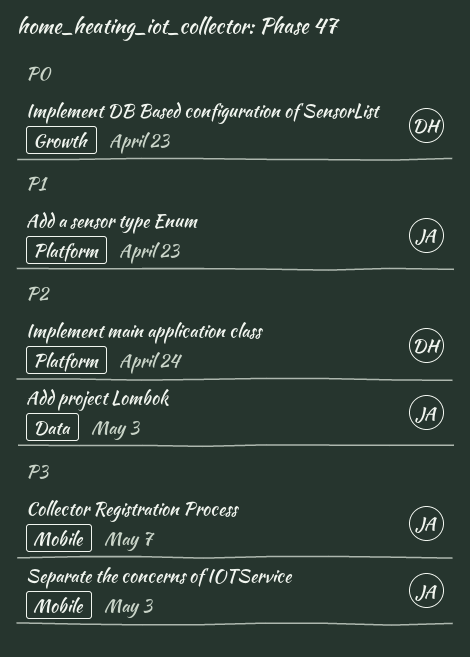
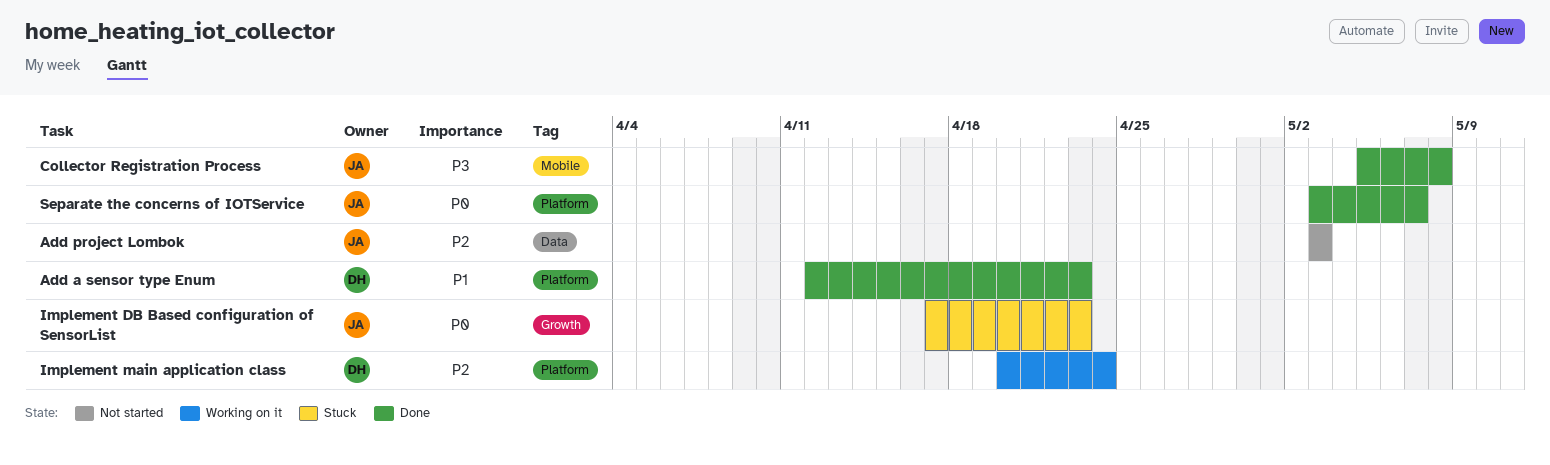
Add a sensor type Enum, owner: JA -> DH
Collector Registration Process, due: May 7 -> May 8
Implement DB Based configuration of SensorList, owner: DH -> JA
Separate the concerns of IOTService, priority: P3 -> P0
Separate the concerns of IOTService, label: Mobile -> Platform
Separate the concerns of IOTService, due: May 3 -> May 7

